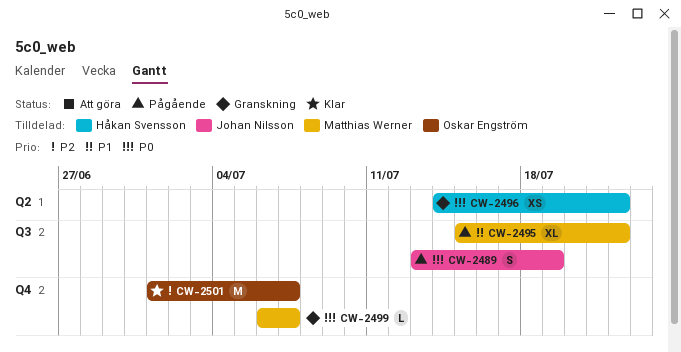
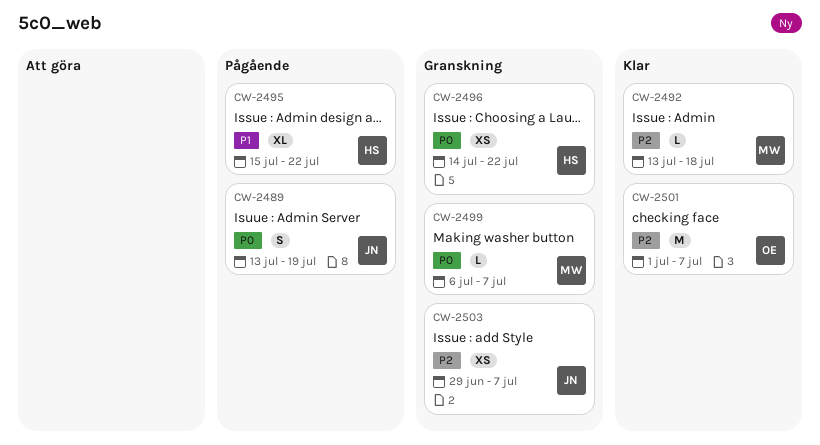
CW-2492: none -> present
CW-2495, owner: Matthias Werner -> Håkan Svensson
CW-2503: none -> present

